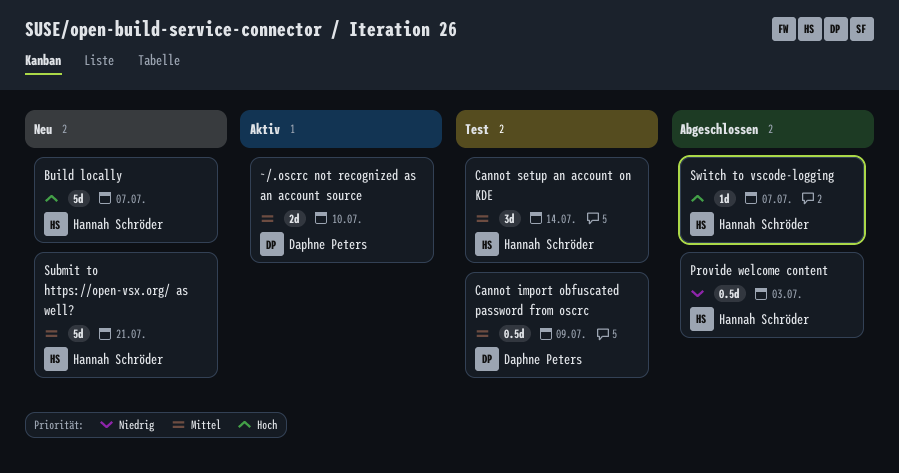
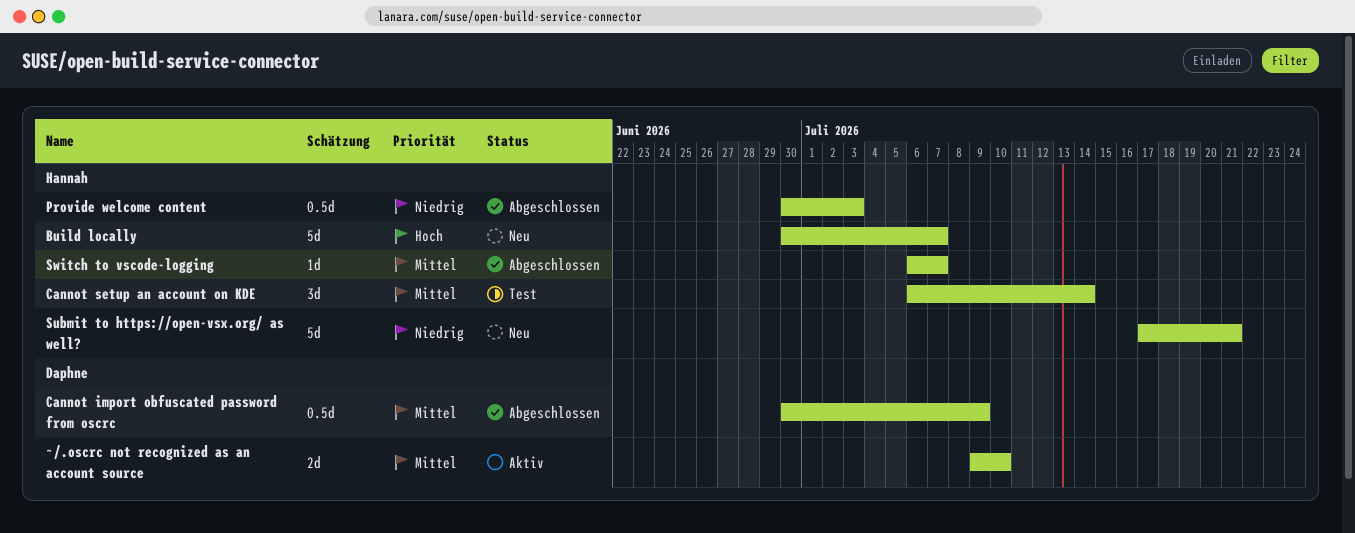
Cannot import obfuscated password from oscrc, status: Test -> Abgeschlossen
Submit to https://open-vsx.org/ as well?, priority: Mittel -> Niedrig
Switch to vscode-logging, priority: Hoch -> Mittel

